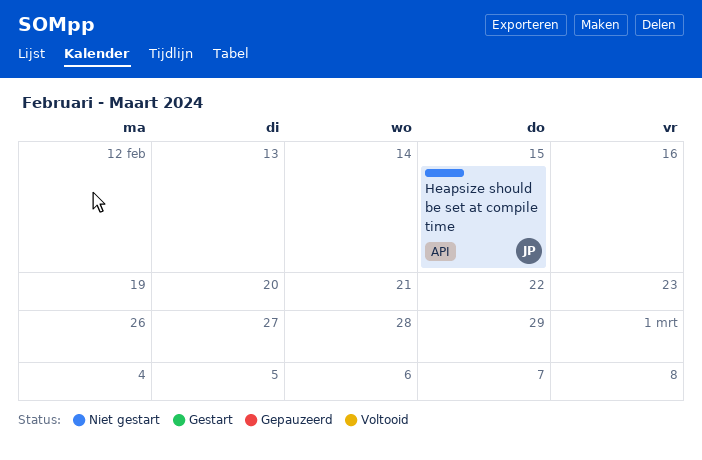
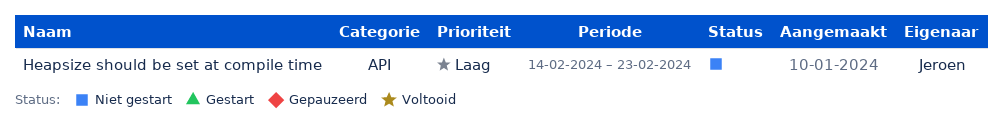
Heapsize should be set at compile time, due: Feb 15 -> Feb 23

